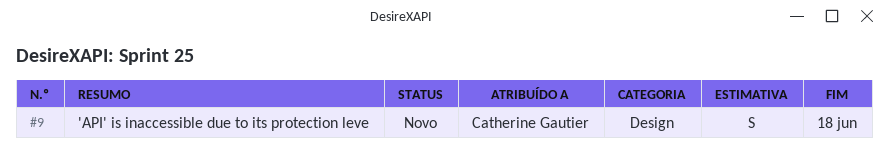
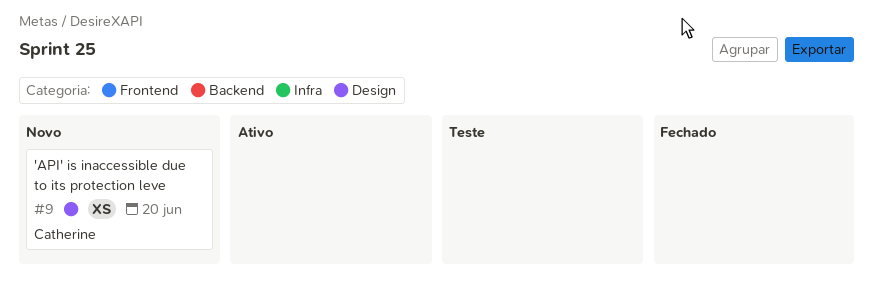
#9, estimate: S -> XS
#9, due: Jun 18 -> Jun 20

